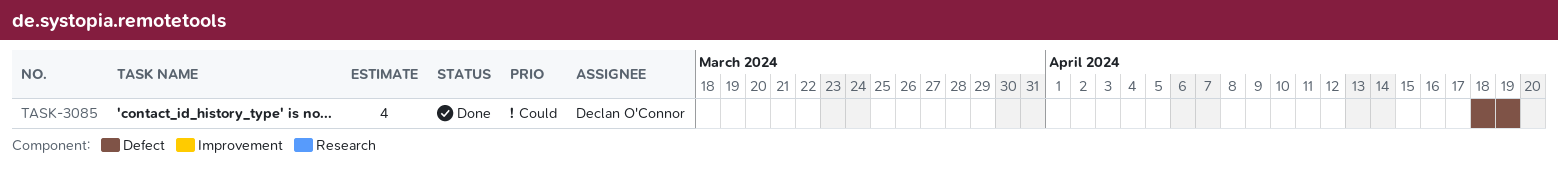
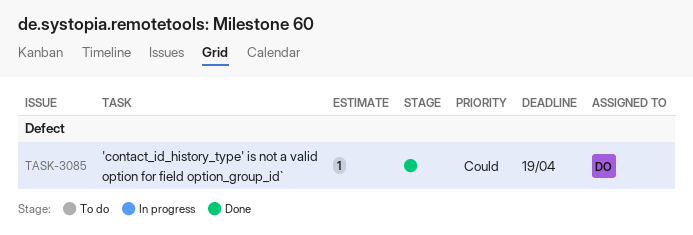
TASK-3085, estimate: 4 -> 1

